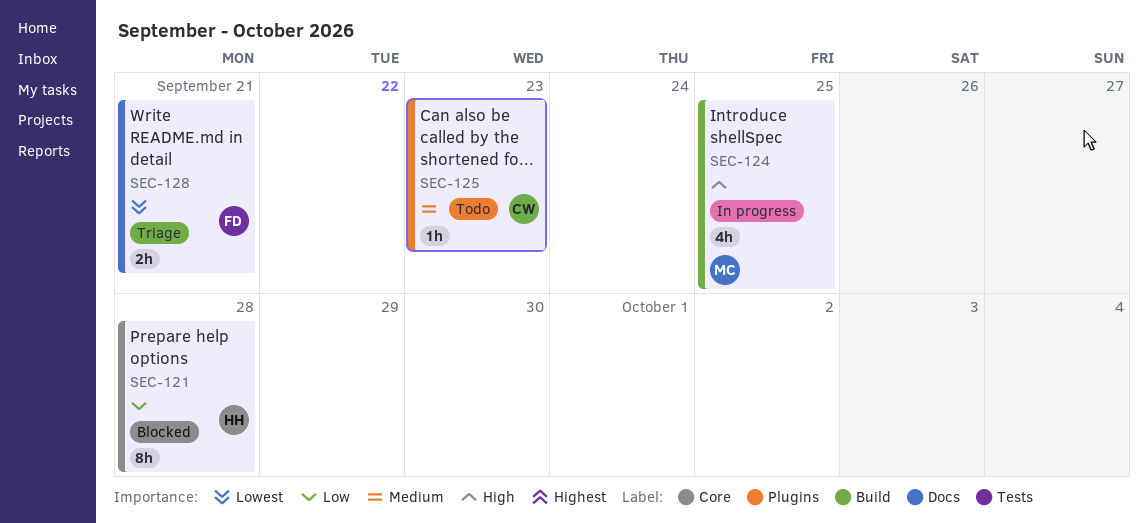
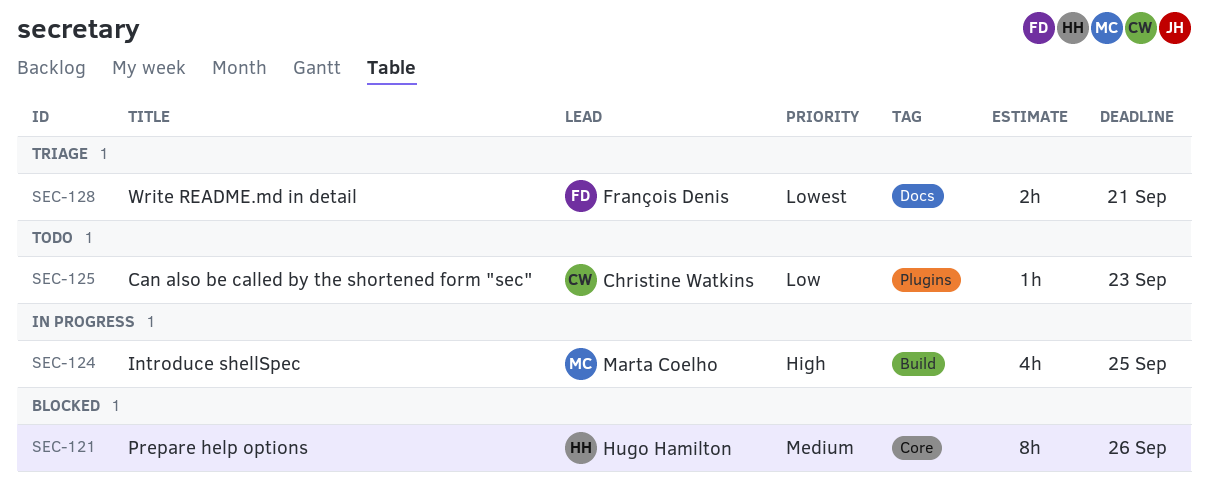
SEC-121, priority: Low -> Medium
SEC-121, due: Sep 28 -> Sep 26
SEC-125, priority: Medium -> Low

